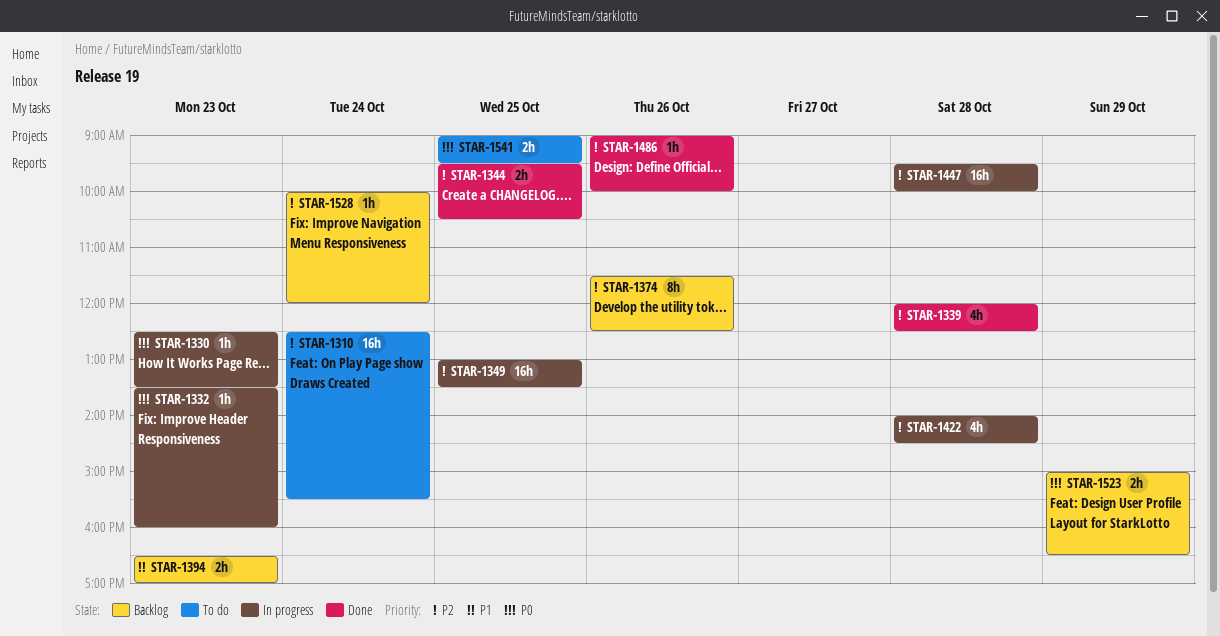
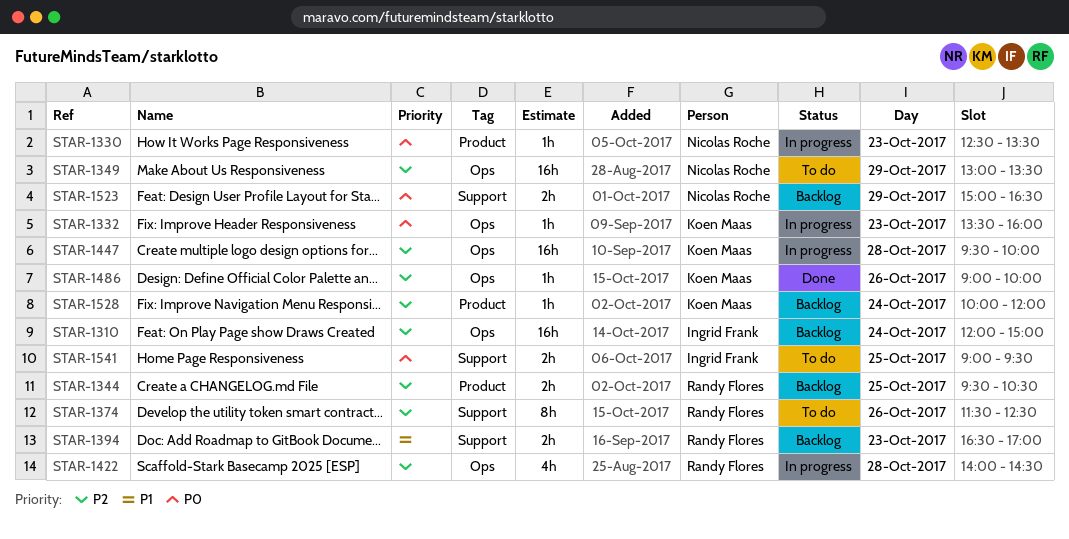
STAR-1310, status: To do -> Backlog
STAR-1310, begins: 12:30 -> 12:00
STAR-1310, ends: 15:30 -> 15:00
STAR-1339: present -> none
STAR-1344, status: Done -> Backlog
STAR-1349, status: In progress -> To do
STAR-1349, day: Oct 25 -> Oct 29
STAR-1374, status: Backlog -> To do

